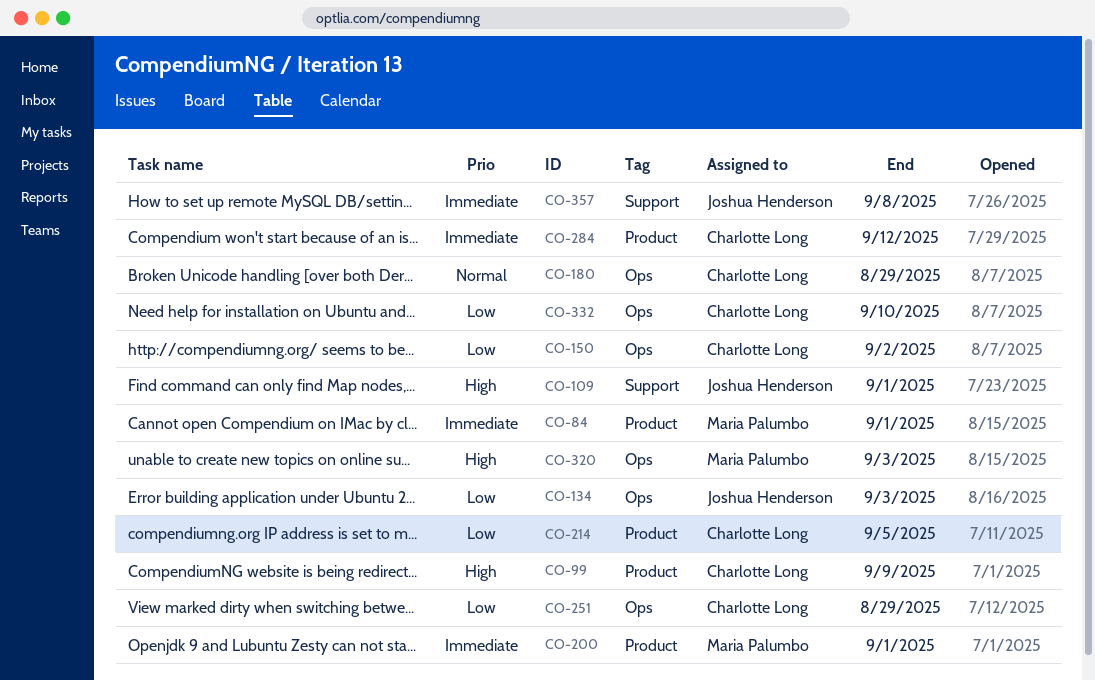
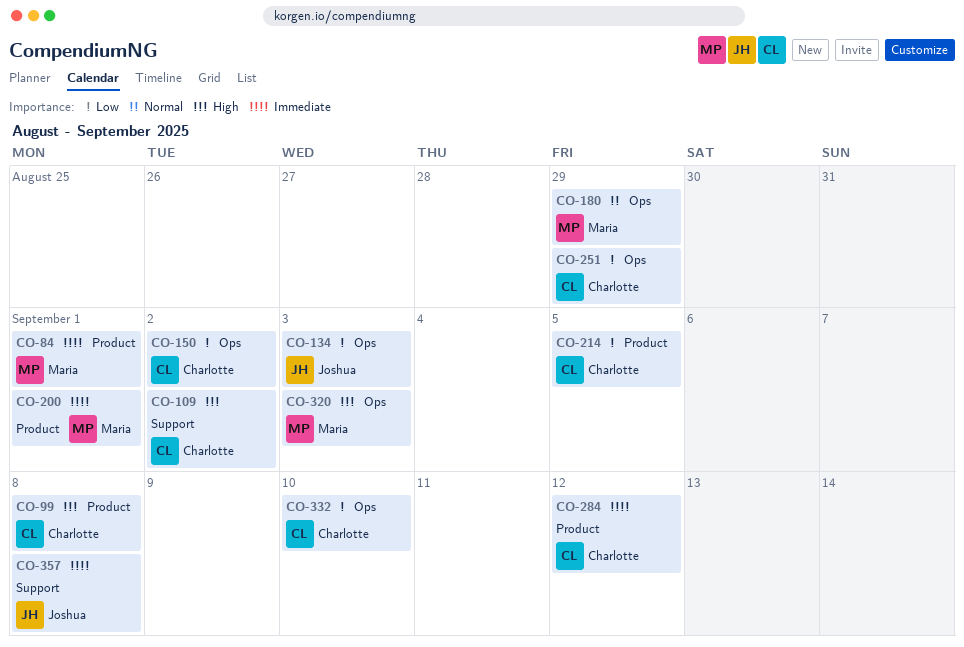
CO-99, due: Sep 9 -> Sep 8
CO-109, owner: Joshua Henderson -> Charlotte Long
CO-109, due: Sep 1 -> Sep 2
CO-180, owner: Charlotte Long -> Maria Palumbo

